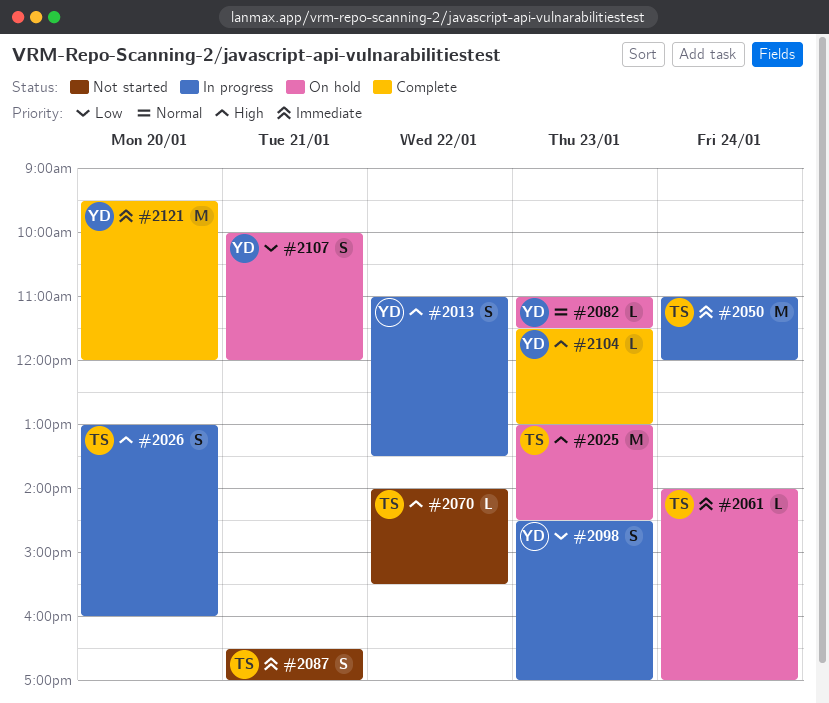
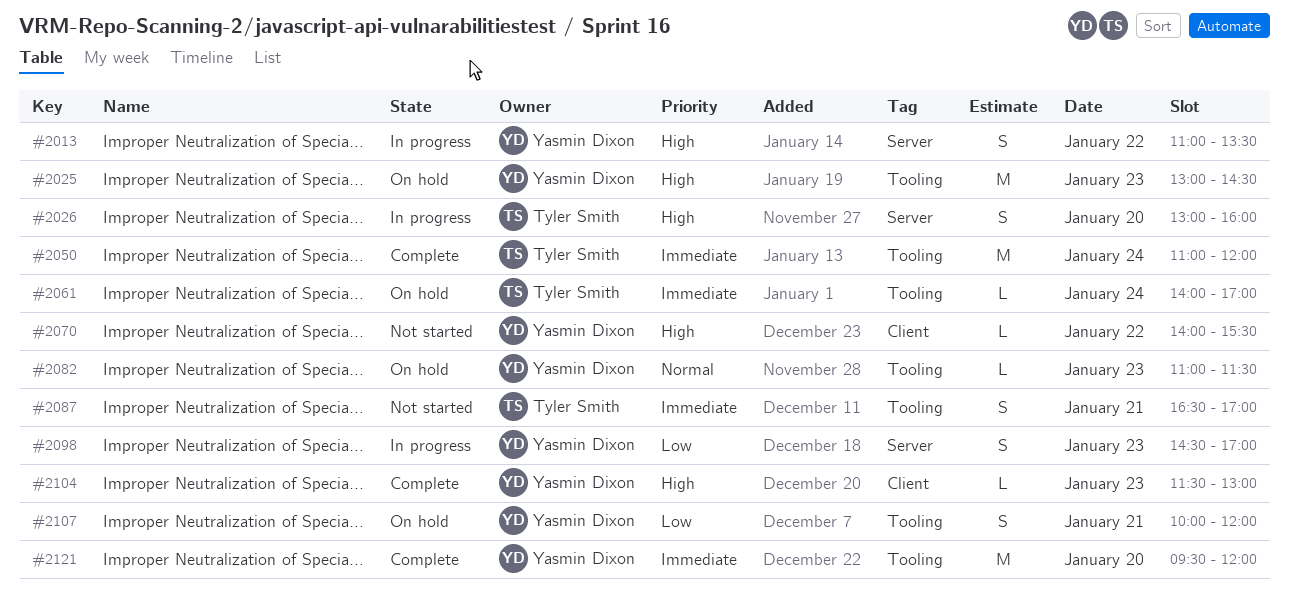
#2025, owner: Tyler Smith -> Yasmin Dixon
#2050, status: In progress -> Complete
#2070, owner: Tyler Smith -> Yasmin Dixon

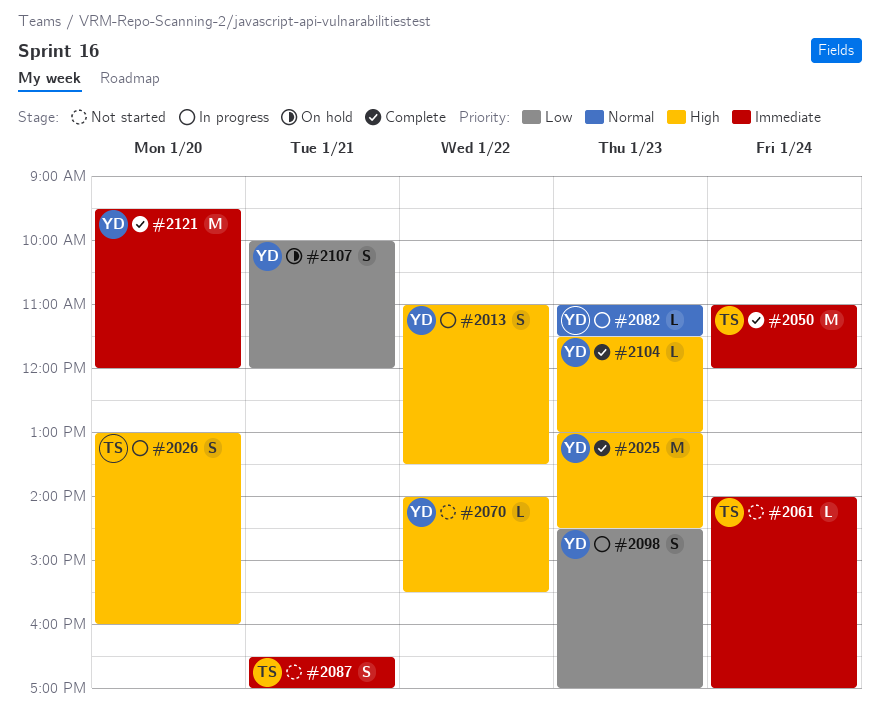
#2025, status: On hold -> Complete
#2061, status: On hold -> Not started
#2082, status: On hold -> In progress

